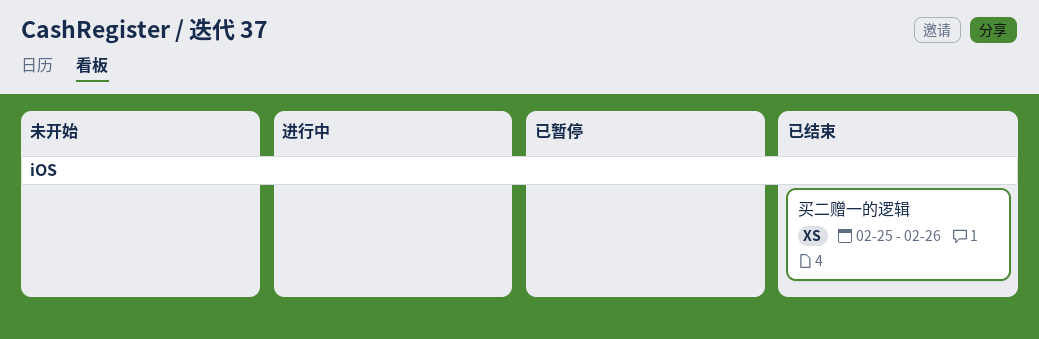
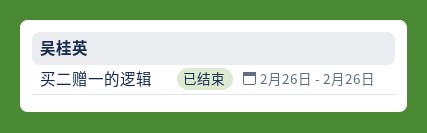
买二赠一的逻辑, start: Feb 25 -> Feb 26

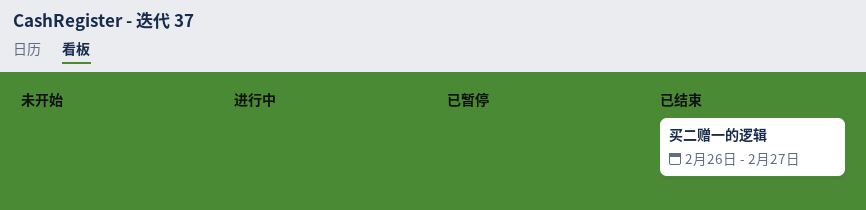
买二赠一的逻辑, due: Feb 26 -> Feb 27

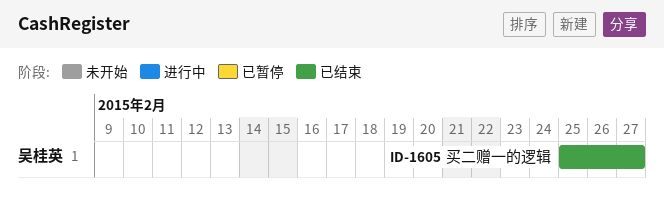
买二赠一的逻辑, start: Feb 26 -> Feb 25

